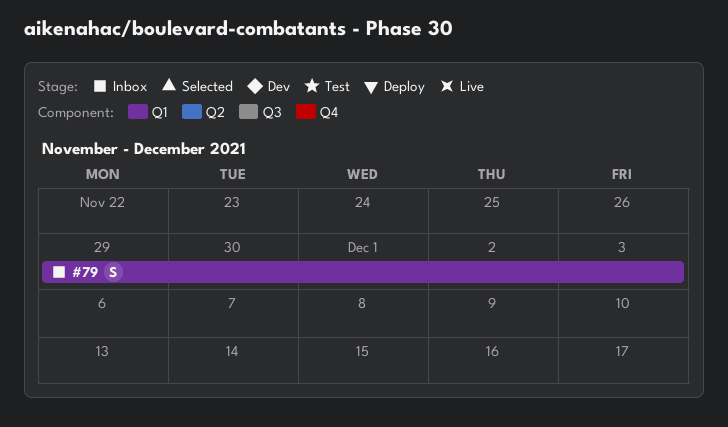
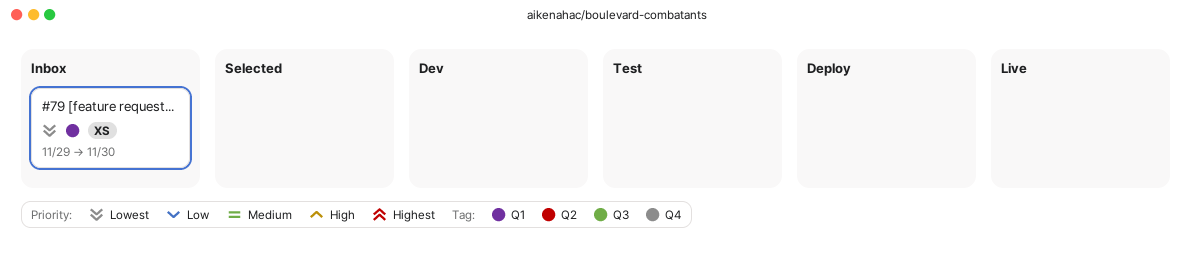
#79, estimate: S -> XS
#79, due: Dec 3 -> Nov 30

